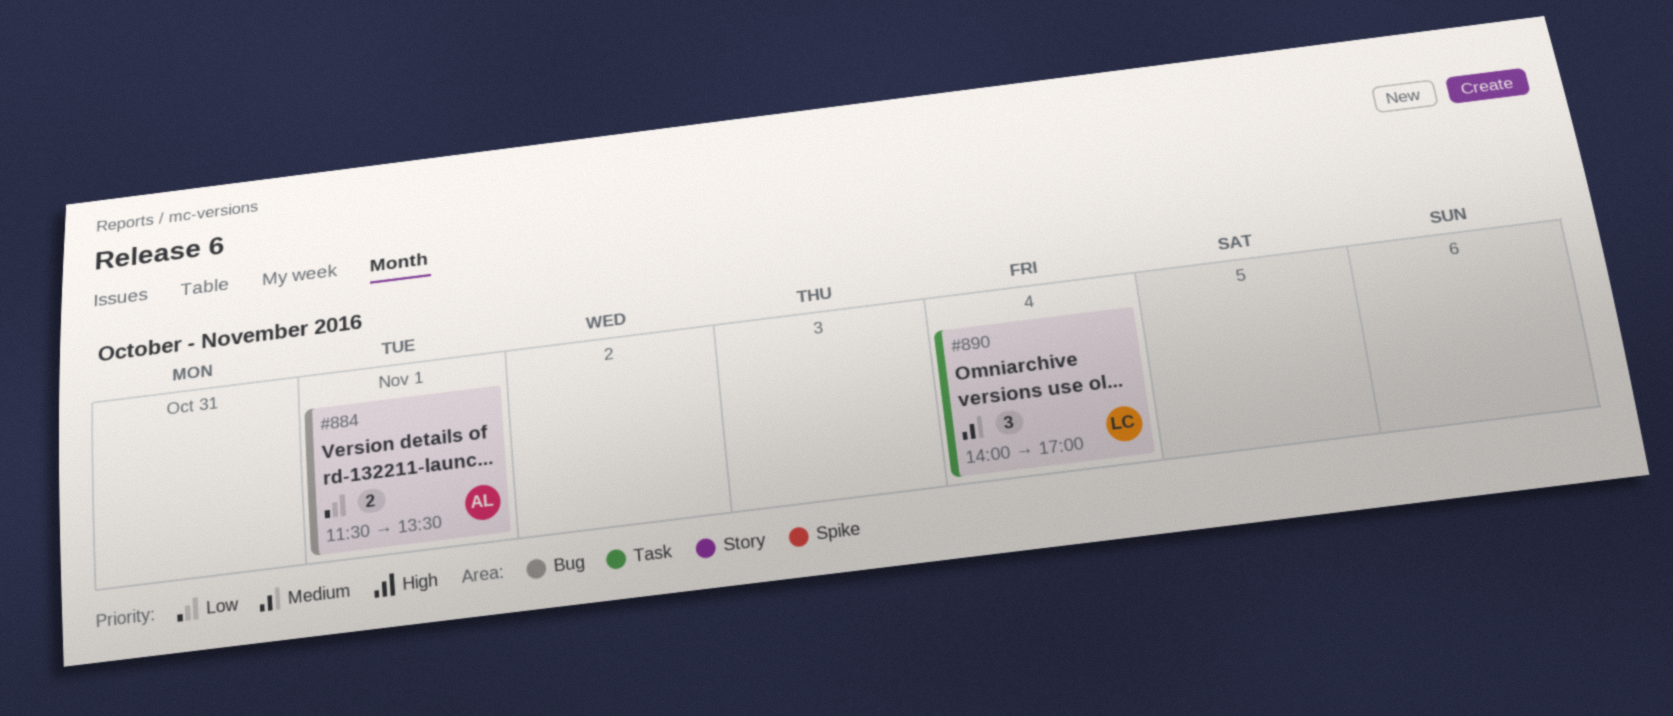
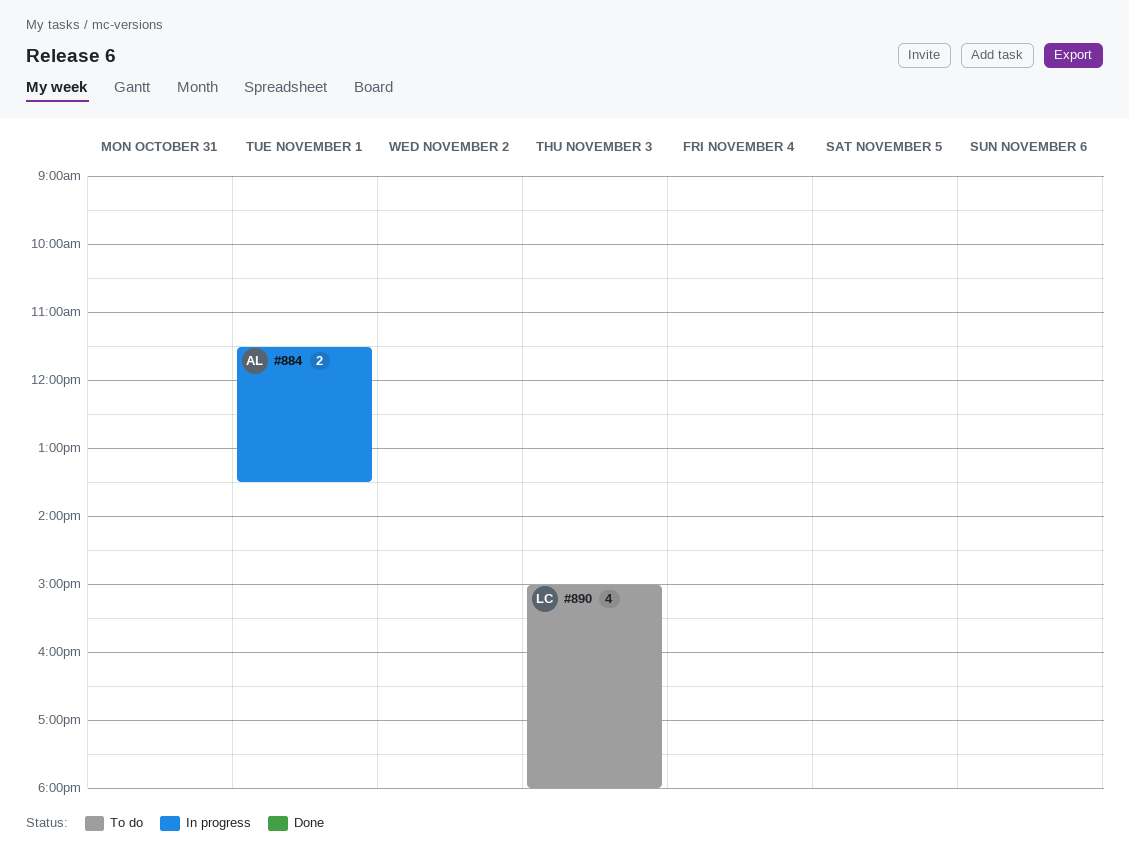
#890, estimate: 3 -> 4
#890, day: Nov 4 -> Nov 3
#890, begins: 14:00 -> 15:00
#890, ends: 17:00 -> 18:00

